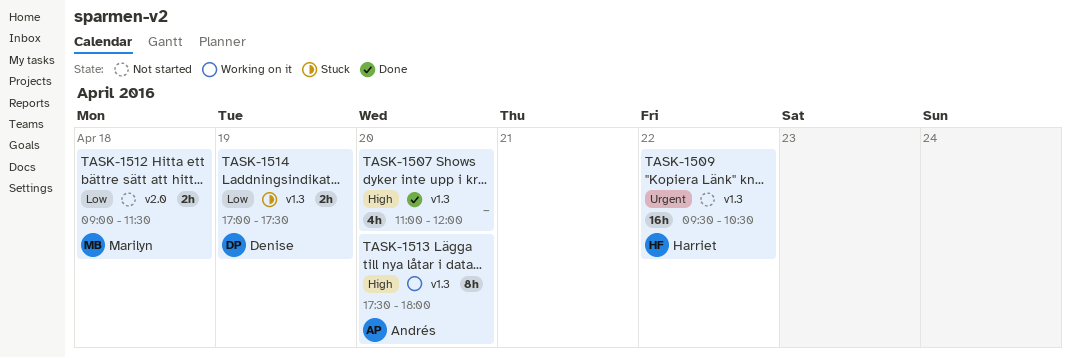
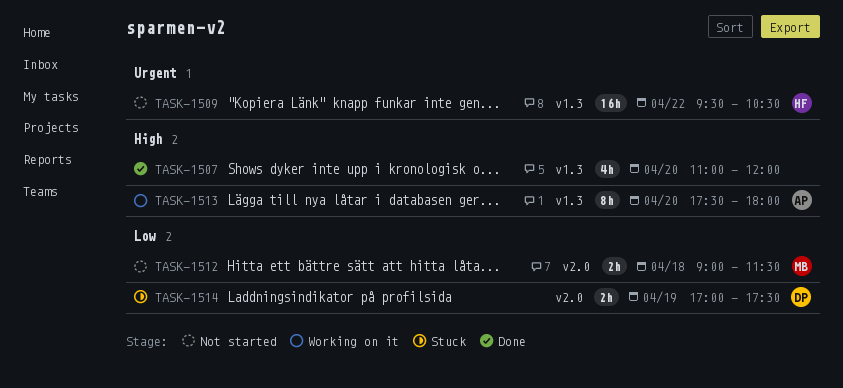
TASK-1514, label: v1.3 -> v2.0

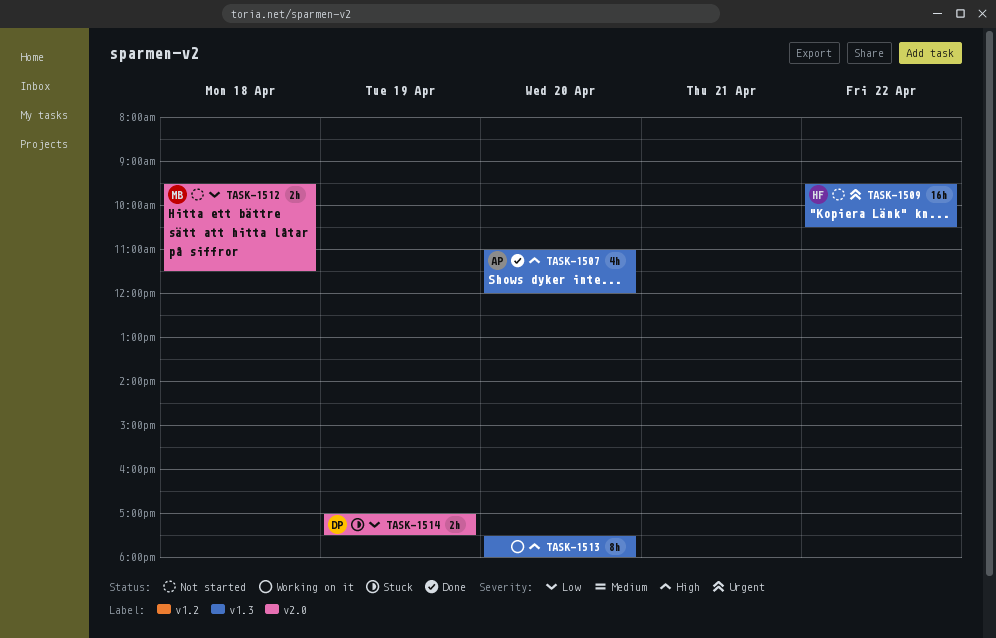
TASK-1507, owner: none -> AP
TASK-1512, begins: 09:00 -> 09:30
TASK-1513, owner: AP -> none

